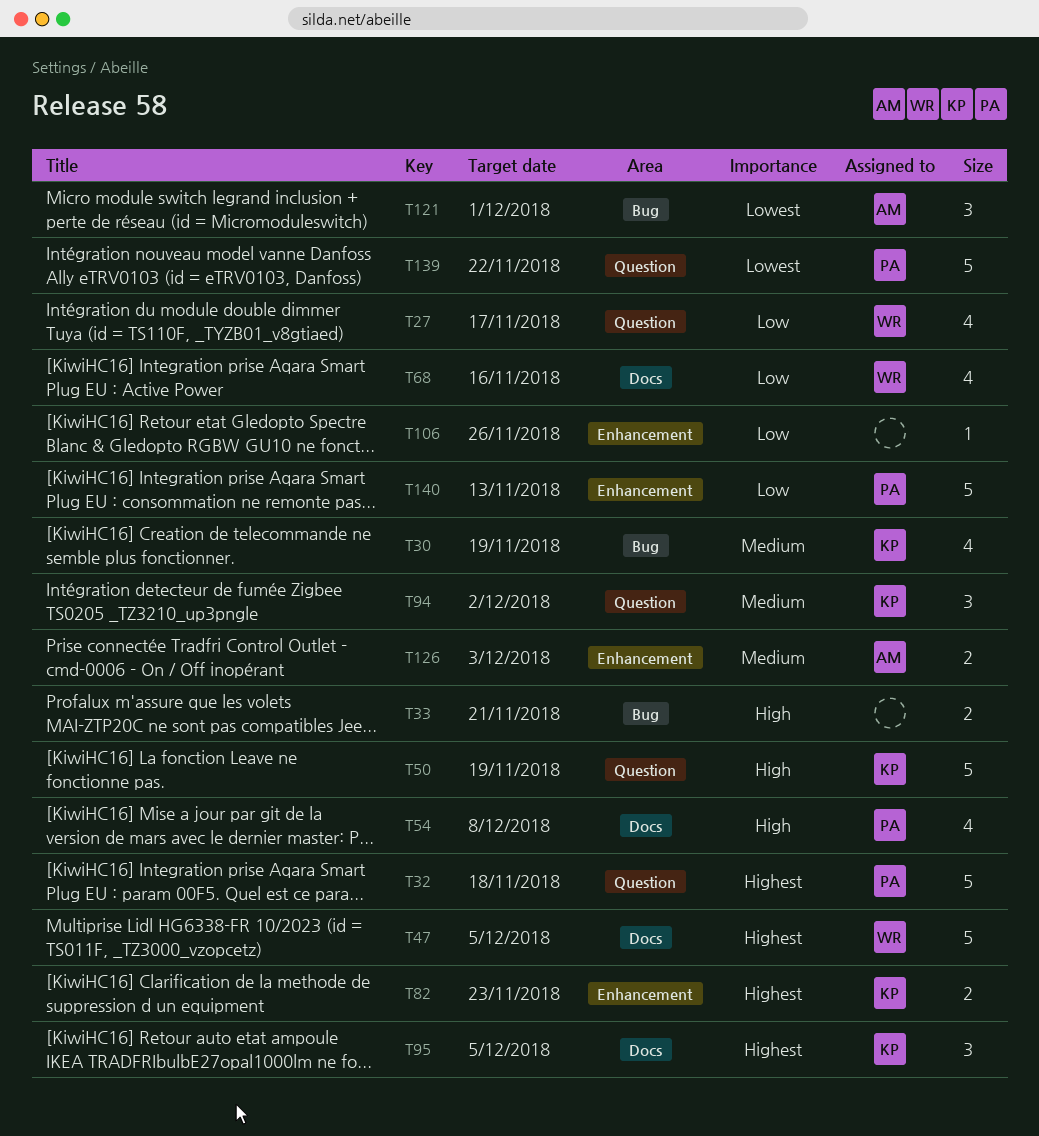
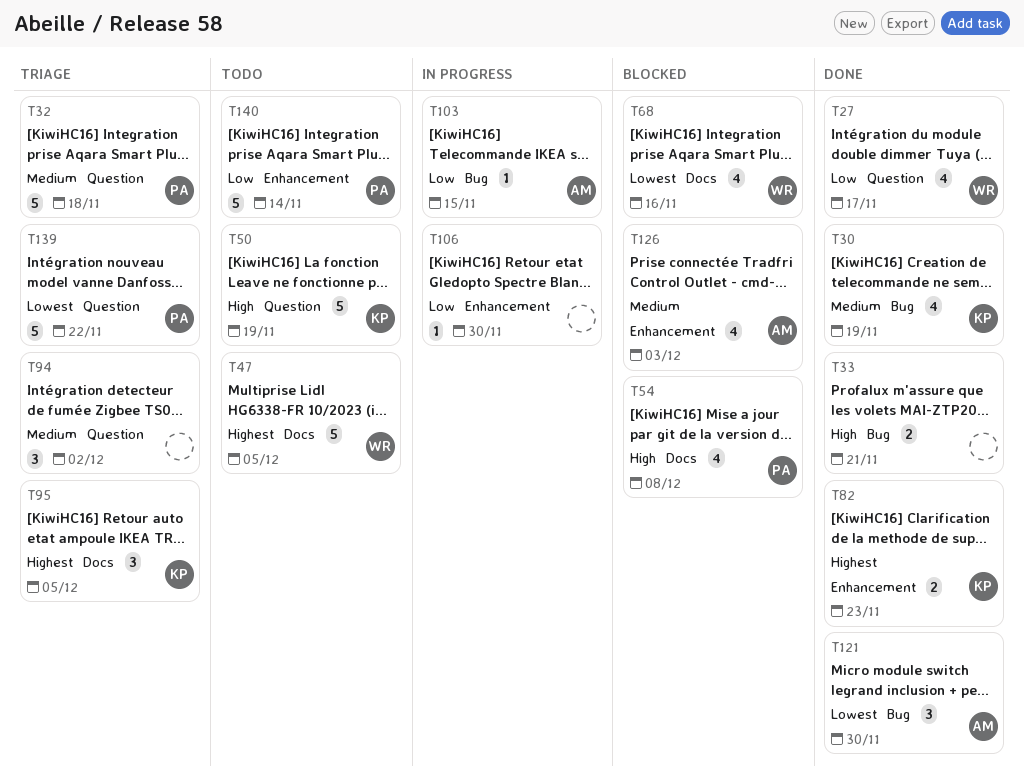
T32, priority: Highest -> Medium
T68, priority: Low -> Lowest
T94, owner: KP -> none
T103: none -> present
T106, due: Nov 26 -> Nov 30
T121, due: Dec 1 -> Nov 30
T126, estimate: 2 -> 4
T140, due: Nov 13 -> Nov 14

